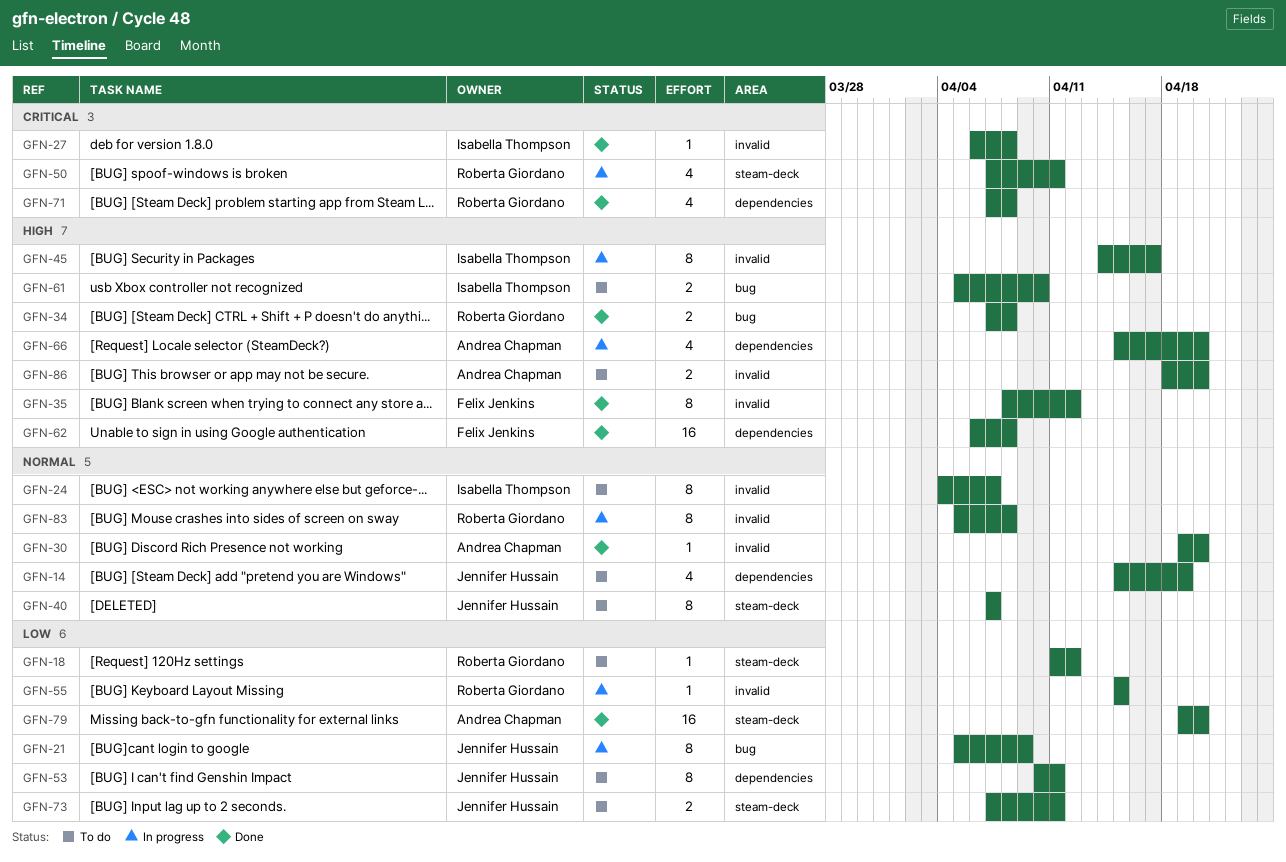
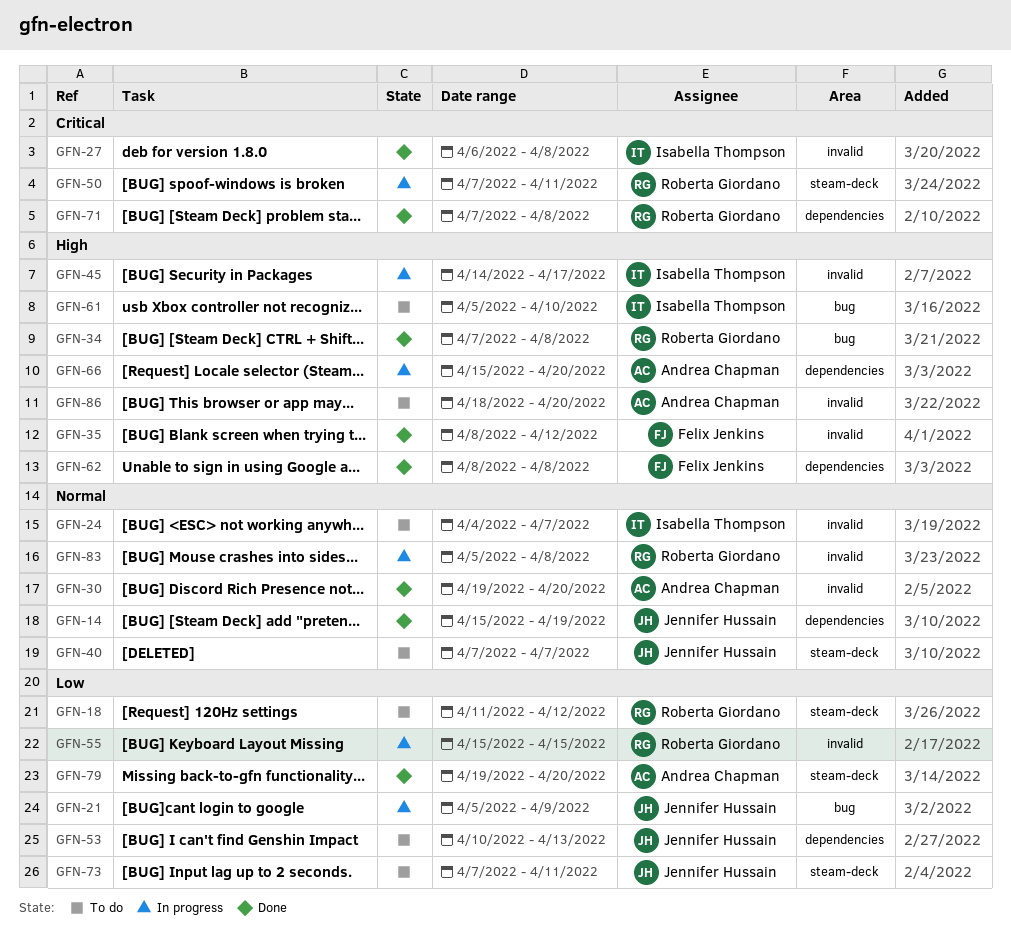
GFN-14, status: To do -> Done
GFN-53, due: Apr 11 -> Apr 13
GFN-62, start: Apr 6 -> Apr 8

